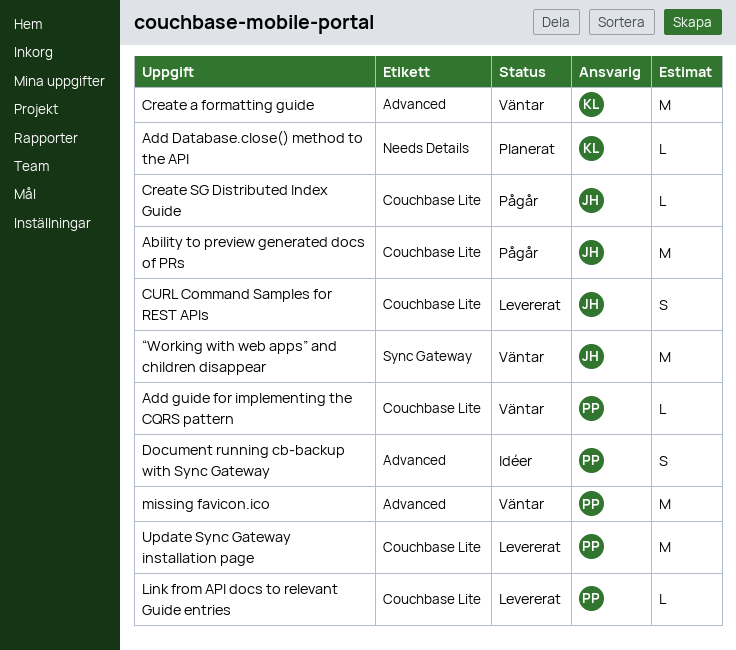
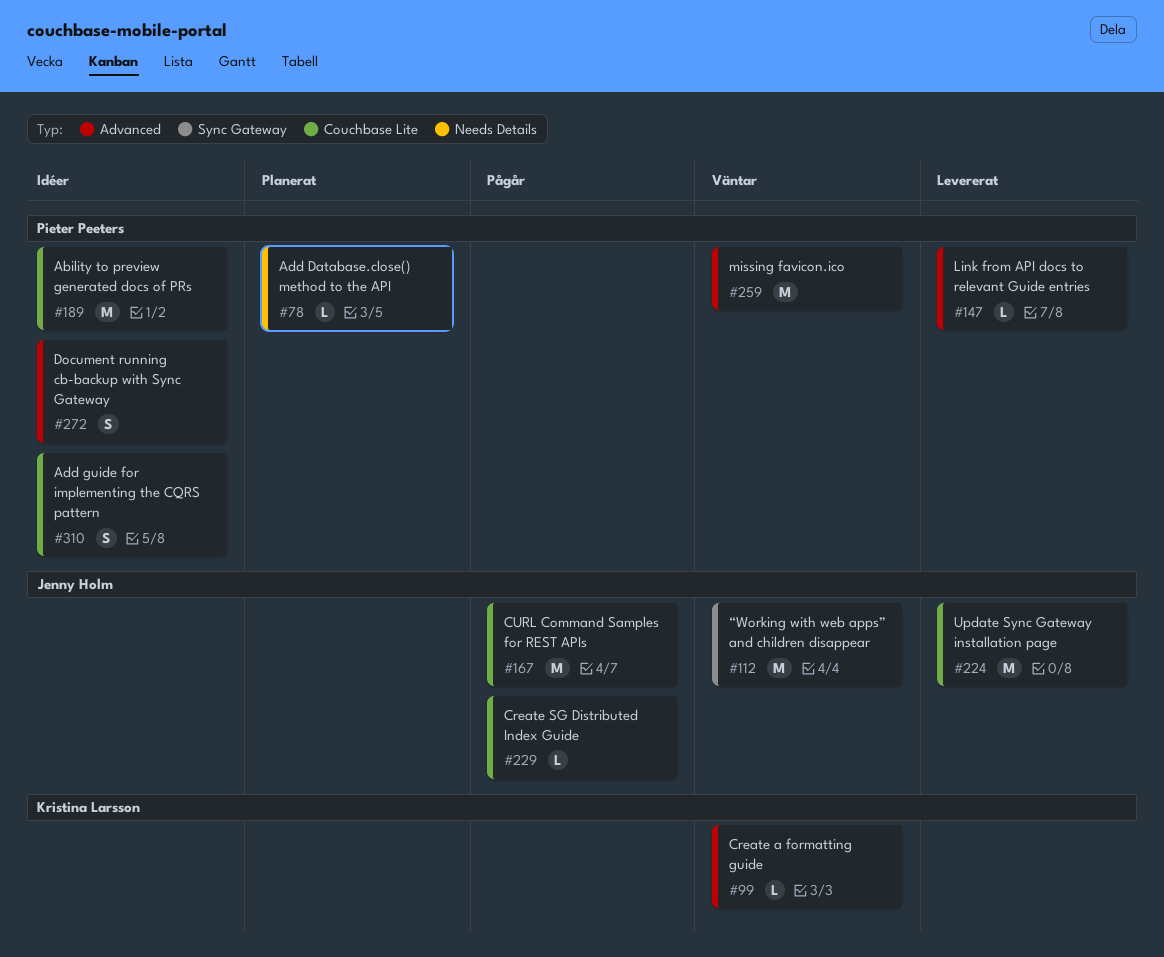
Ability to preview generated docs of PRs, status: Pågår -> Idéer
Ability to preview generated docs of PRs, owner: Jenny Holm -> Pieter Peeters
Add Database.close() method to the API, owner: Kristina Larsson -> Pieter Peeters
Add guide for implementing the CQRS pattern, status: Väntar -> Idéer
Add guide for implementing the CQRS pattern, estimate: L -> S
Create a formatting guide, estimate: M -> L
CURL Command Samples for REST APIs, status: Levererat -> Pågår
CURL Command Samples for REST APIs, estimate: S -> M
Link from API docs to relevant Guide entries, label: Couchbase Lite -> Advanced
Update Sync Gateway installation page, owner: Pieter Peeters -> Jenny Holm

